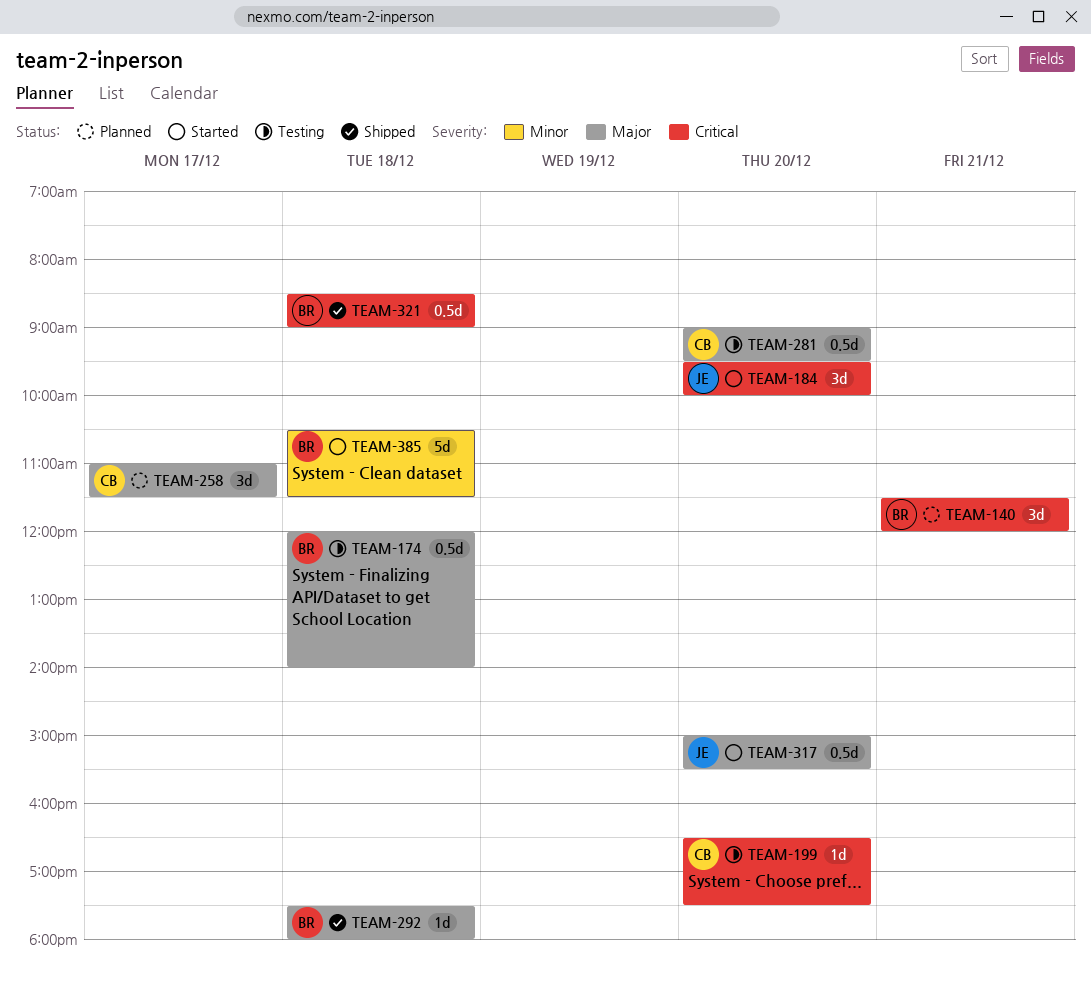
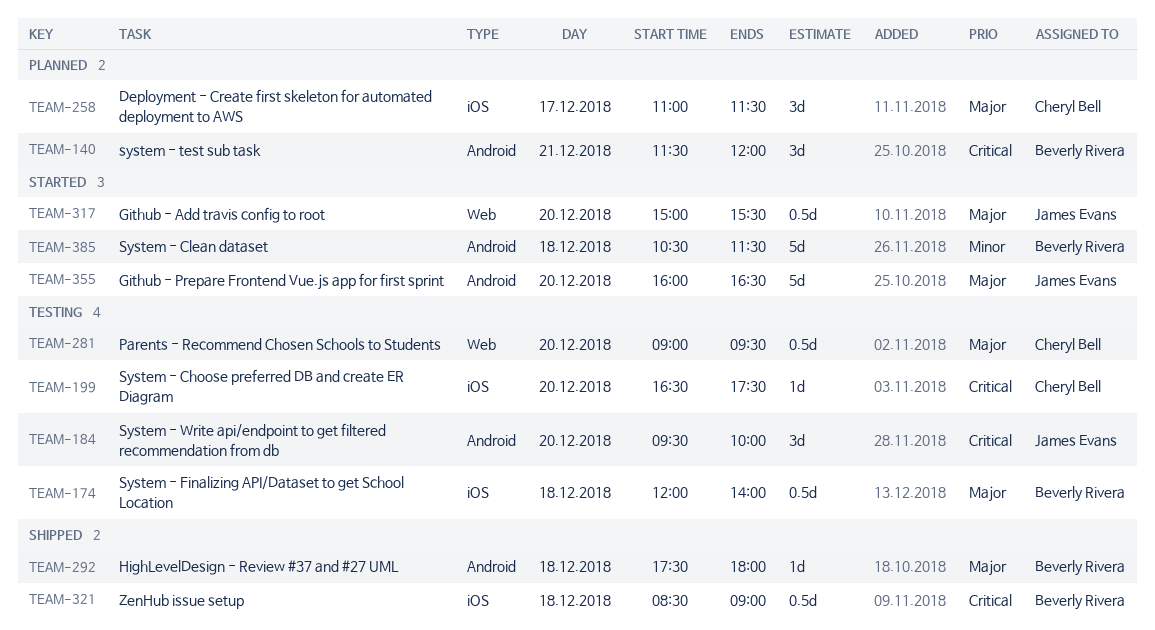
TEAM-184, status: Started -> Testing
TEAM-355: none -> present

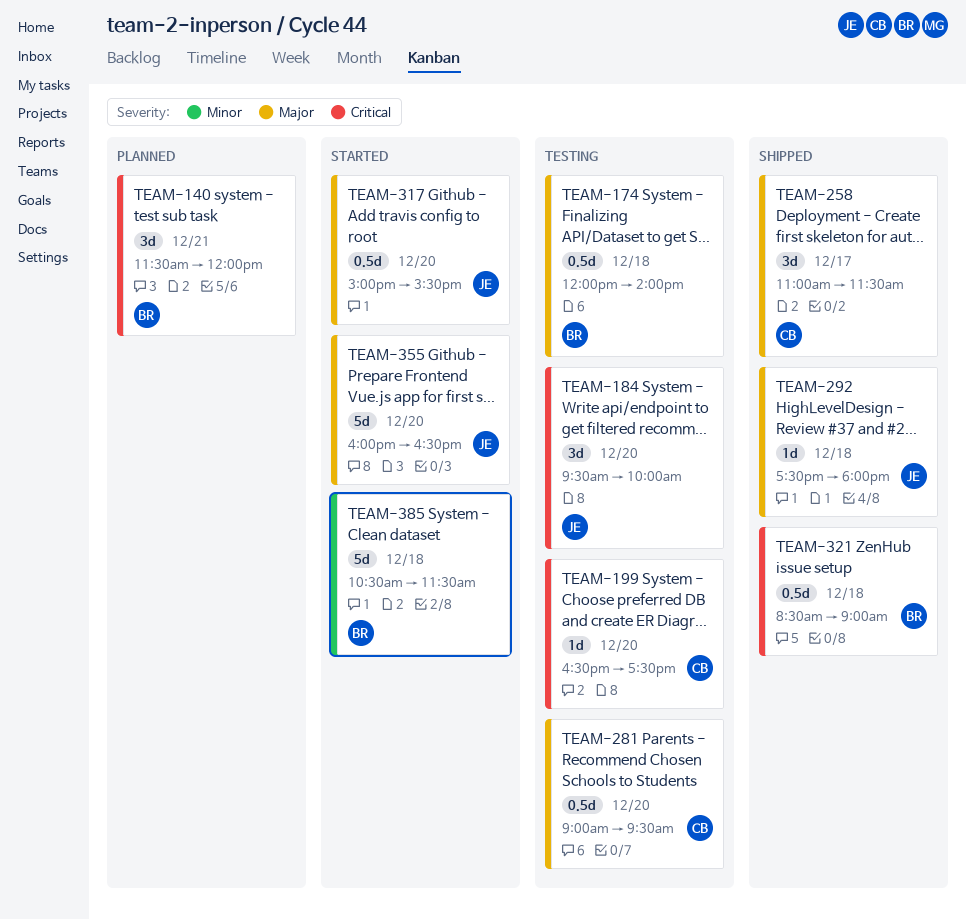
TEAM-258, status: Planned -> Shipped
TEAM-292, owner: Beverly Rivera -> James Evans

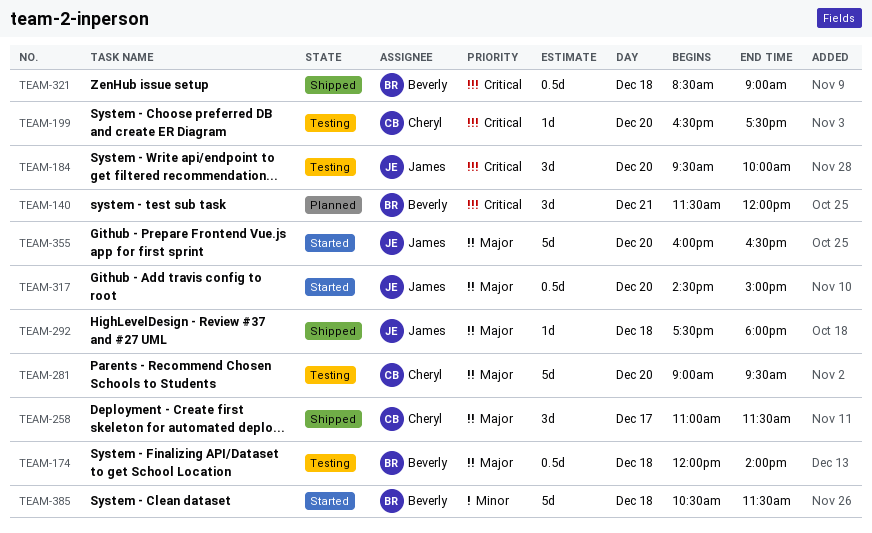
TEAM-281, estimate: 0.5d -> 5d
TEAM-317, begins: 15:00 -> 14:30
TEAM-317, ends: 15:30 -> 15:00

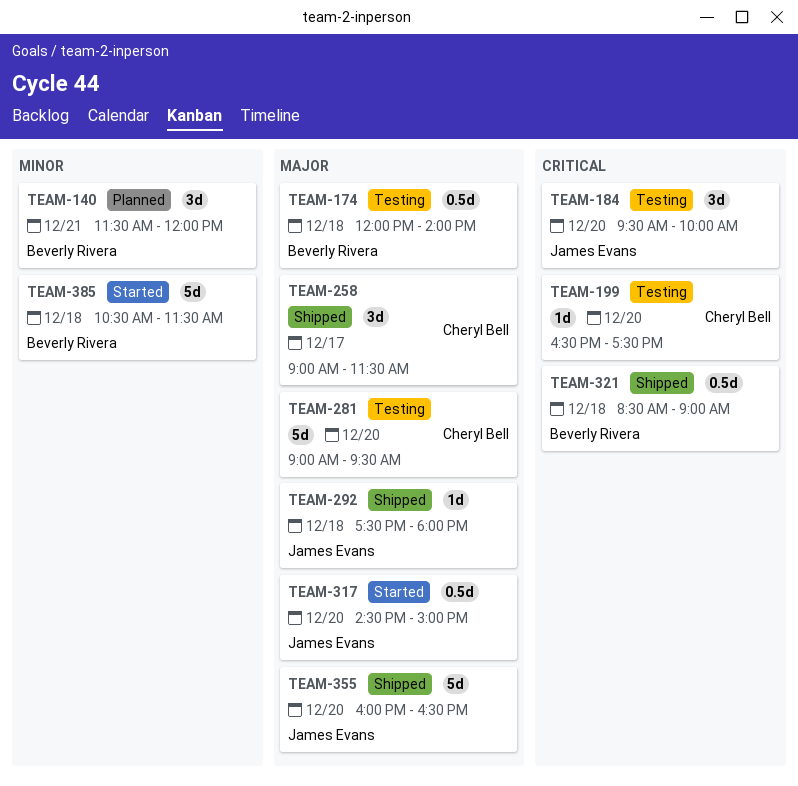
TEAM-140, priority: Critical -> Minor
TEAM-258, begins: 11:00 -> 09:00
TEAM-355, status: Started -> Shipped

